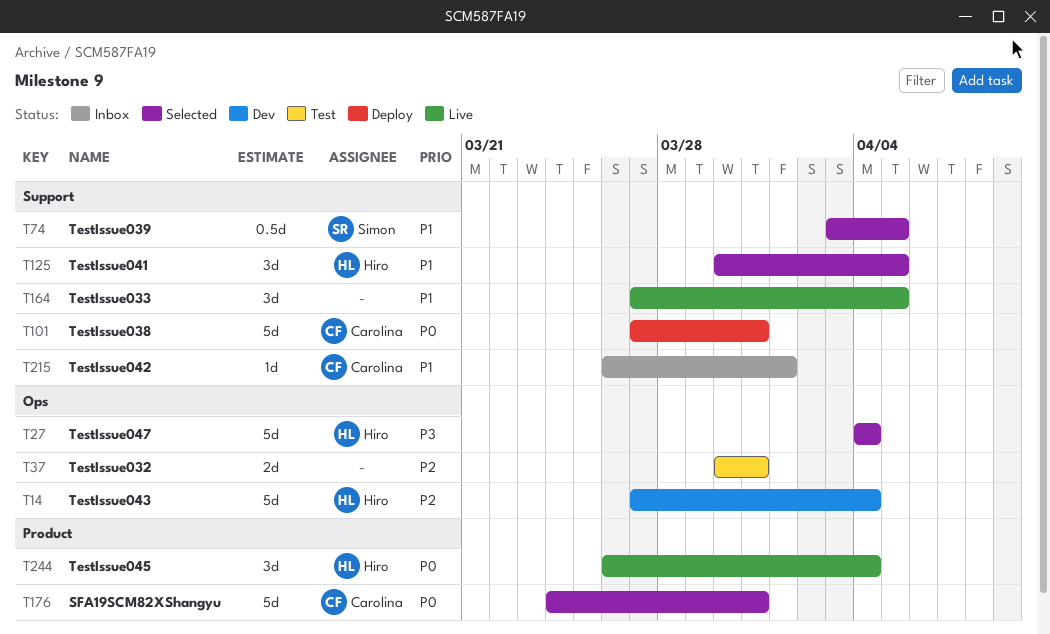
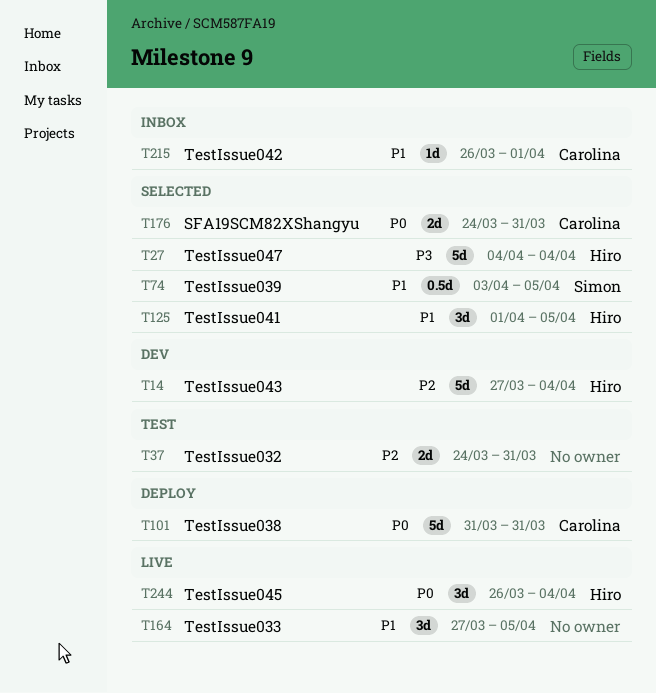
T37, start: Mar 30 -> Mar 24
T101, start: Mar 27 -> Mar 31
T125, start: Mar 30 -> Apr 1
T176, estimate: 5d -> 2d

